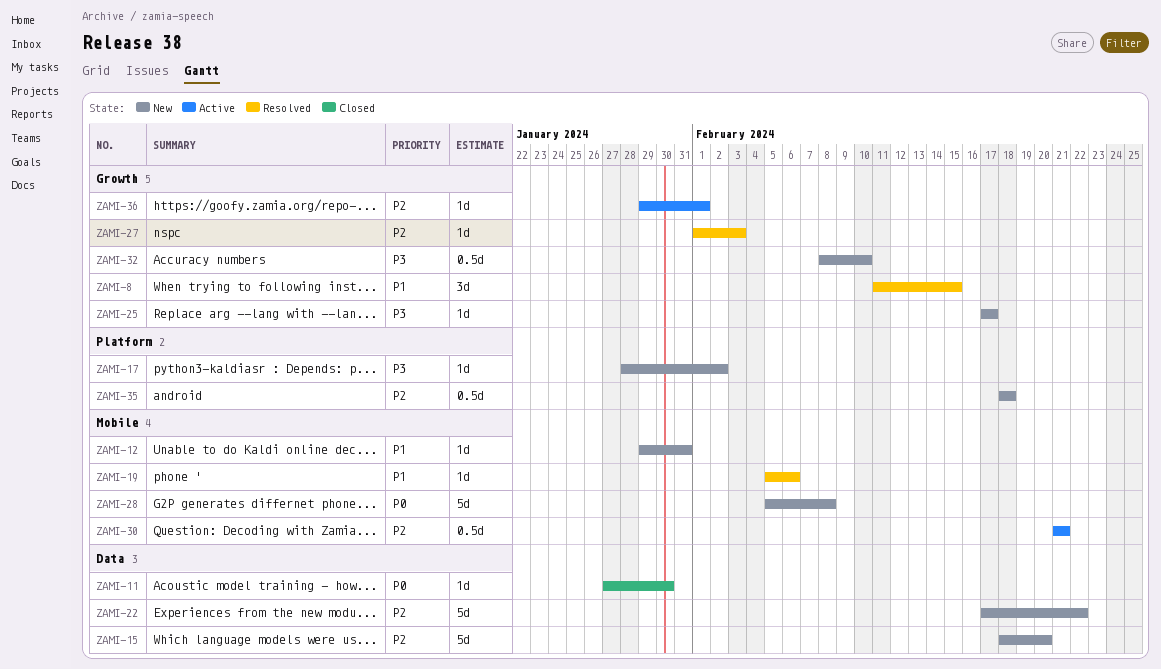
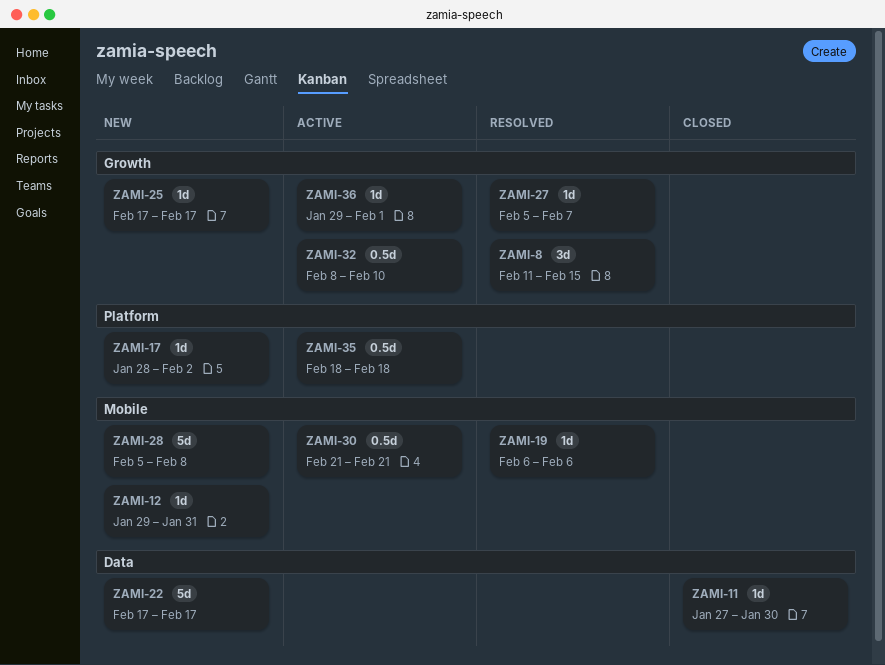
ZAMI-15: present -> none
ZAMI-19, start: Feb 5 -> Feb 6
ZAMI-22, due: Feb 22 -> Feb 17
ZAMI-27, start: Feb 1 -> Feb 5
ZAMI-27, due: Feb 3 -> Feb 7
ZAMI-32, status: New -> Active
ZAMI-35, status: New -> Active

